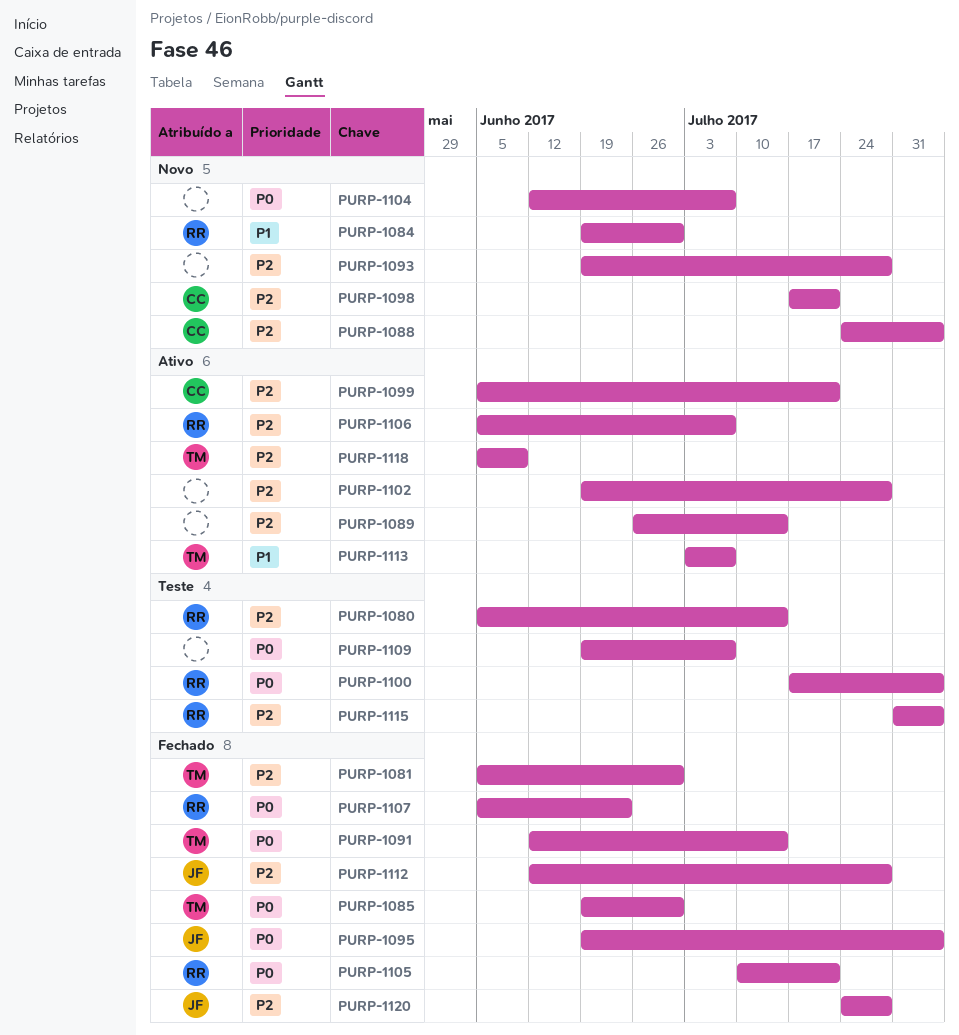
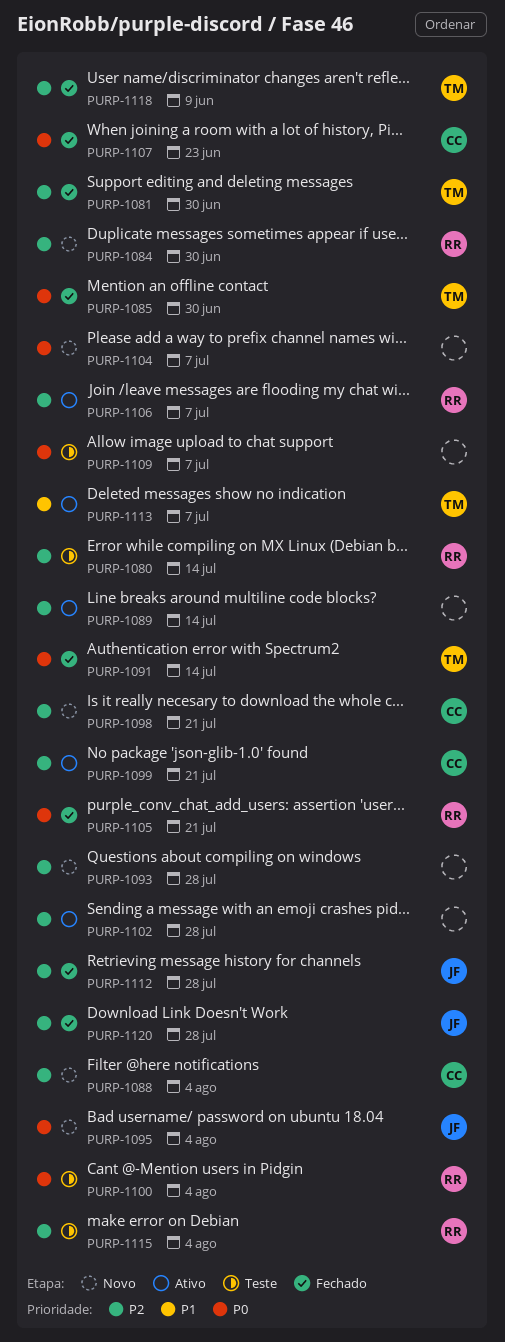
PURP-1084, priority: P1 -> P2
PURP-1095, status: Fechado -> Novo
PURP-1107, owner: RR -> CC
PURP-1118, status: Ativo -> Fechado

